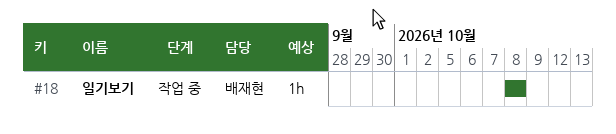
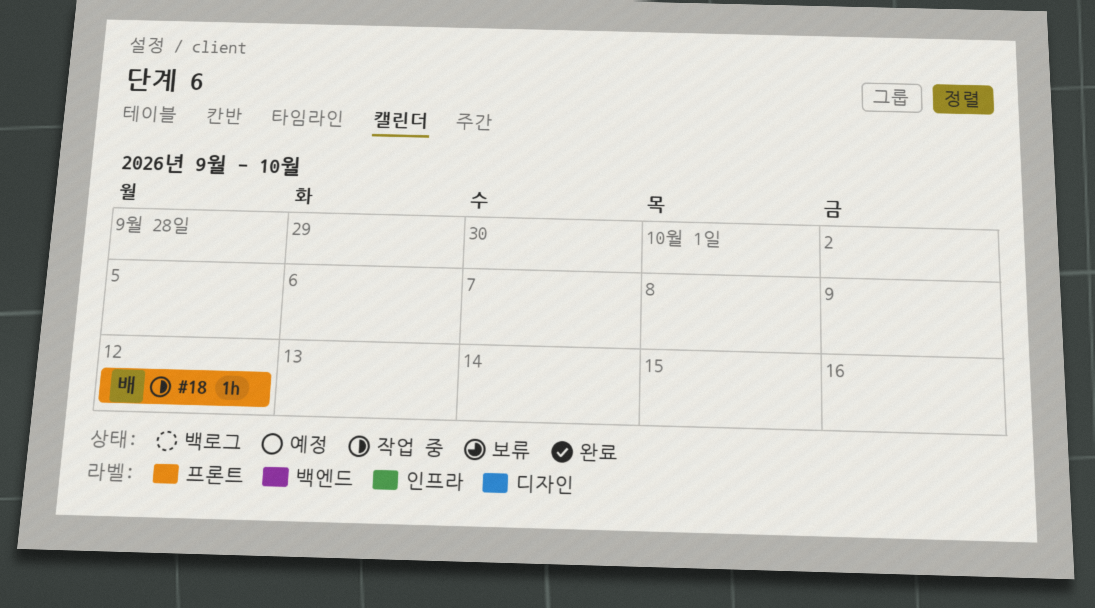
#18, start: Oct 8 -> Oct 12
#18, due: Oct 8 -> Oct 12

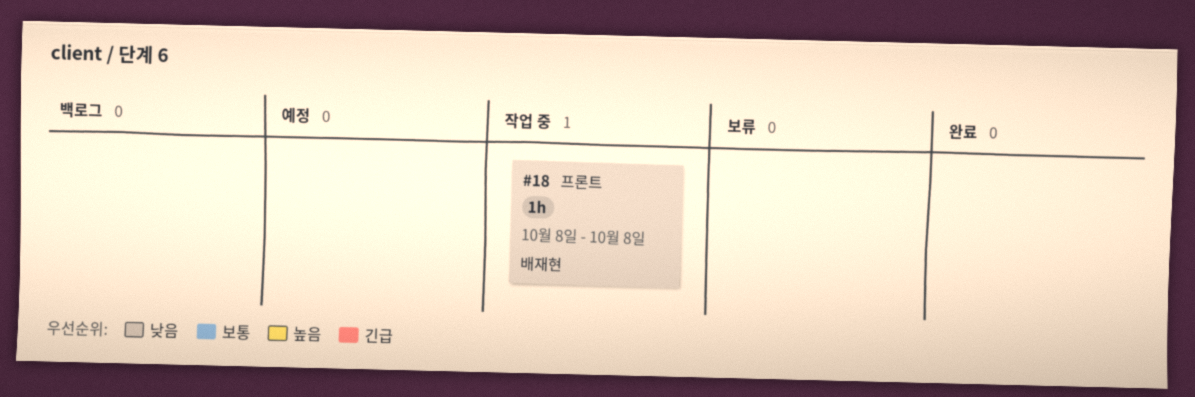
#18, start: Oct 12 -> Oct 8
#18, due: Oct 12 -> Oct 8

